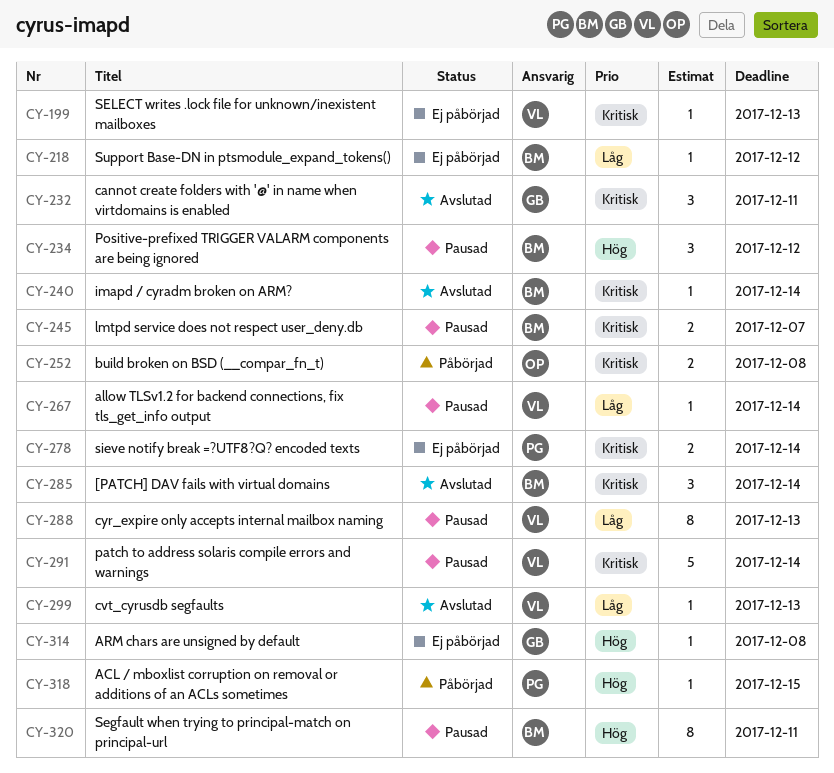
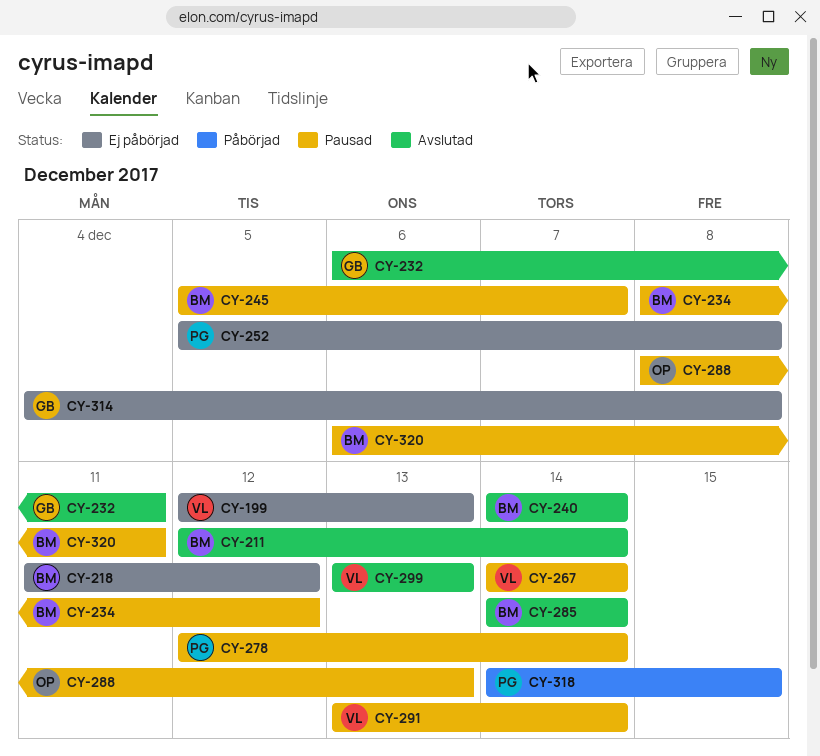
CY-211: none -> present
CY-252, status: Påbörjad -> Ej påbörjad
CY-252, owner: OP -> PG
CY-278, status: Ej påbörjad -> Pausad
CY-288, owner: VL -> OP

